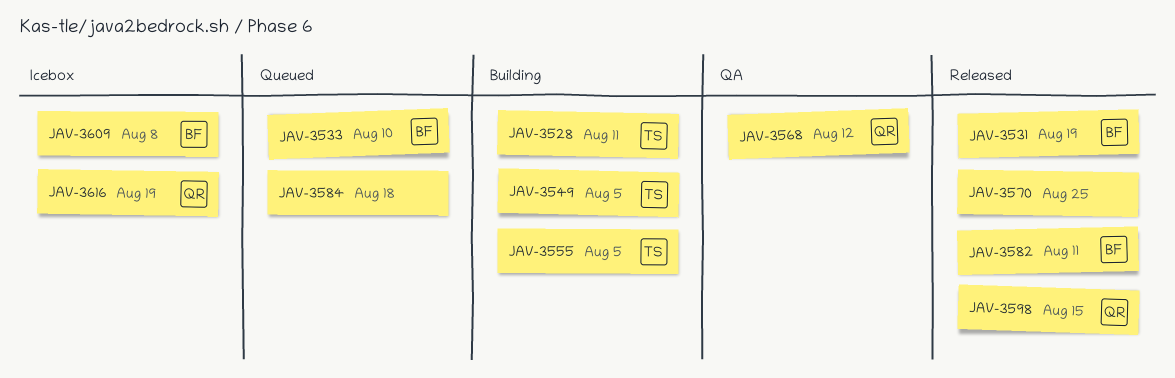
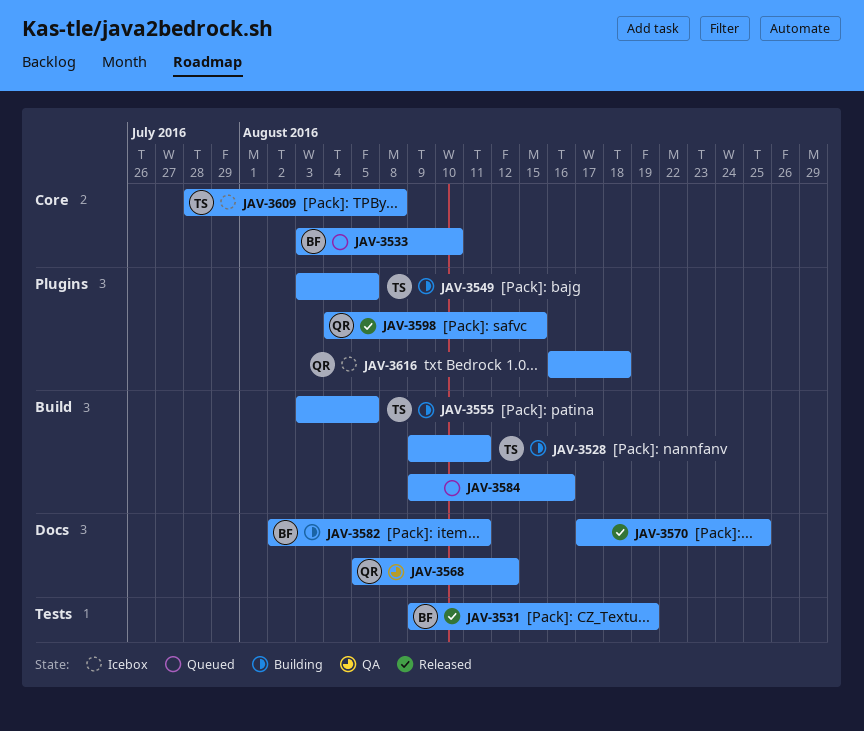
JAV-3582, status: Released -> Building
JAV-3584, due: Aug 18 -> Aug 16
JAV-3609, owner: BF -> TS
JAV-3616, due: Aug 19 -> Aug 18

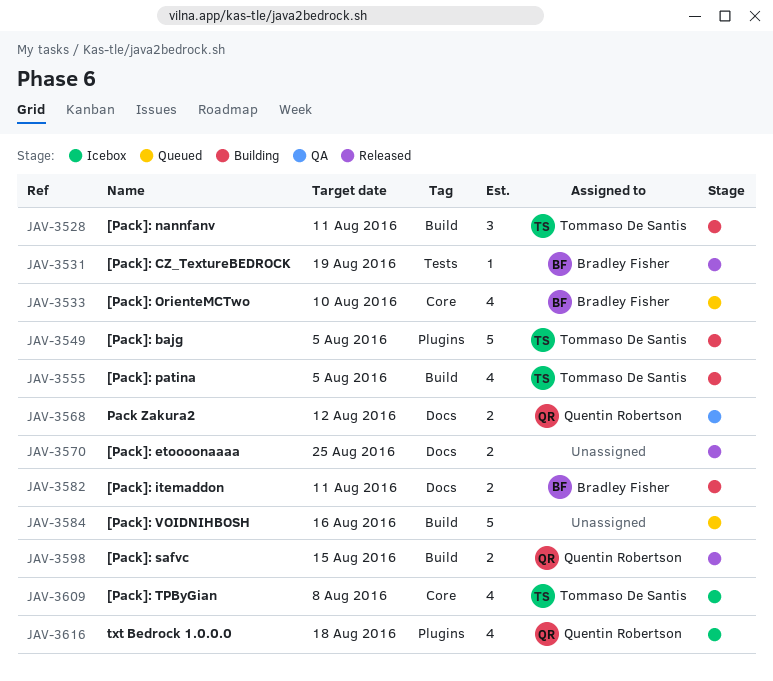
JAV-3598, label: Plugins -> Build

